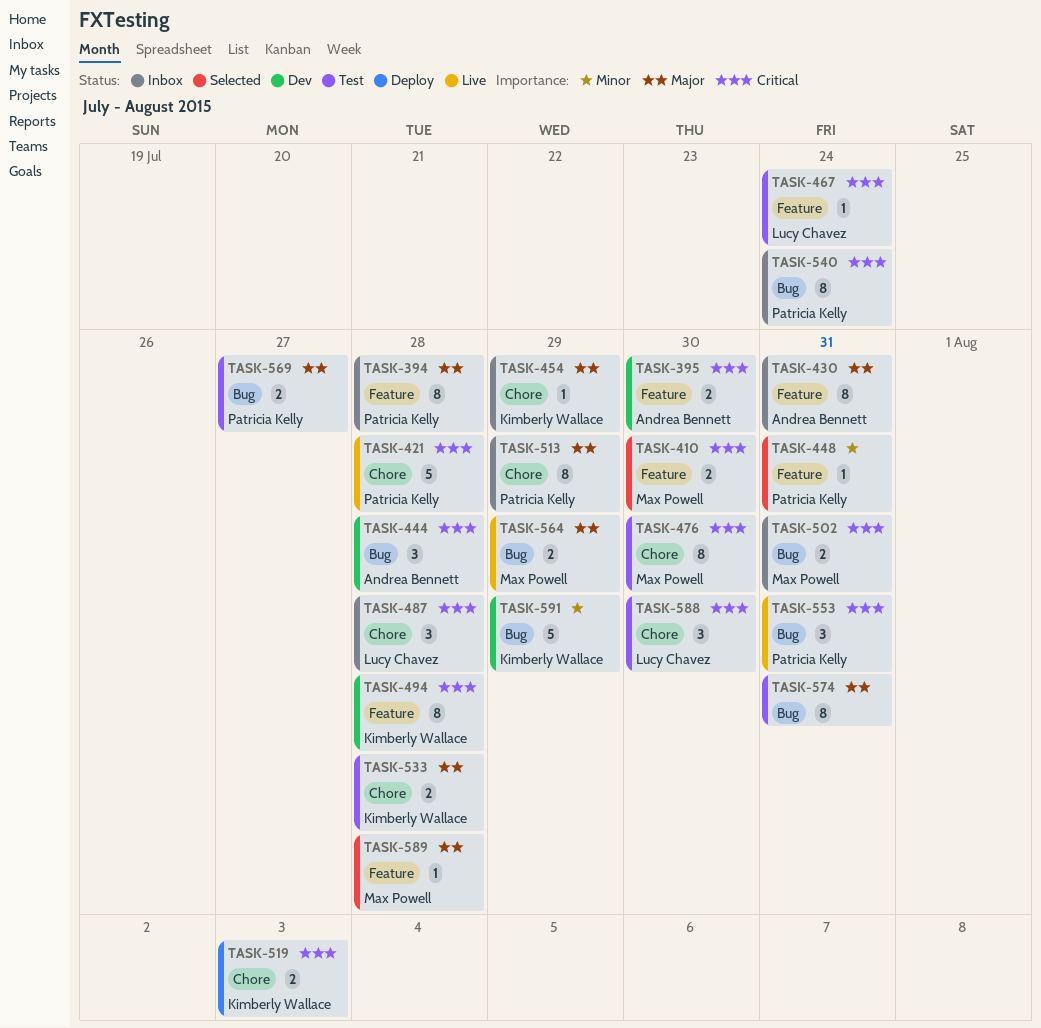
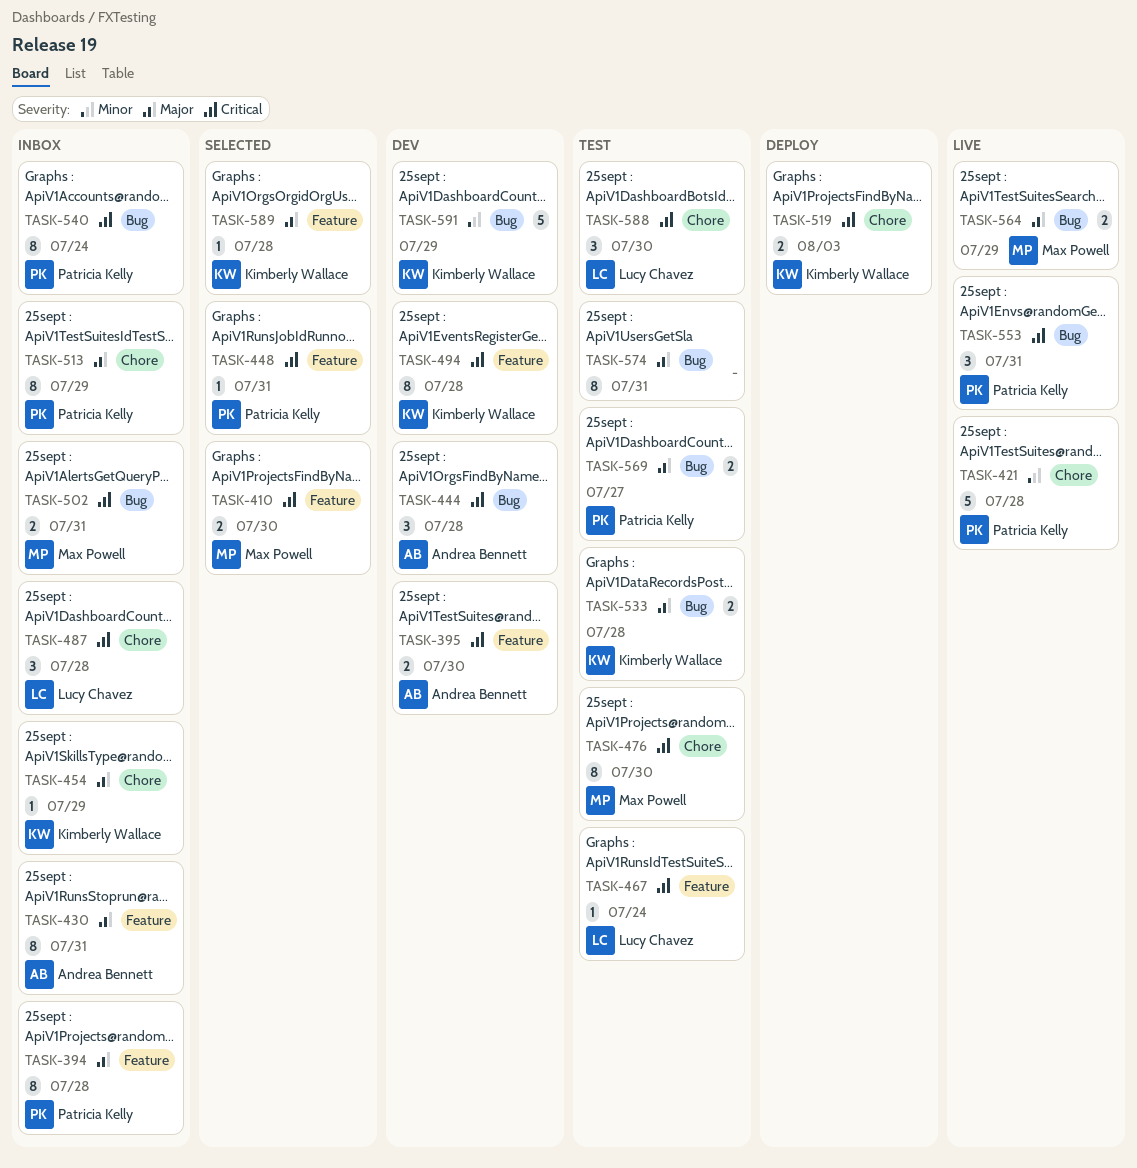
TASK-421, priority: Critical -> Minor
TASK-448, priority: Minor -> Critical
TASK-533, label: Chore -> Bug
TASK-589, owner: Max Powell -> Kimberly Wallace

